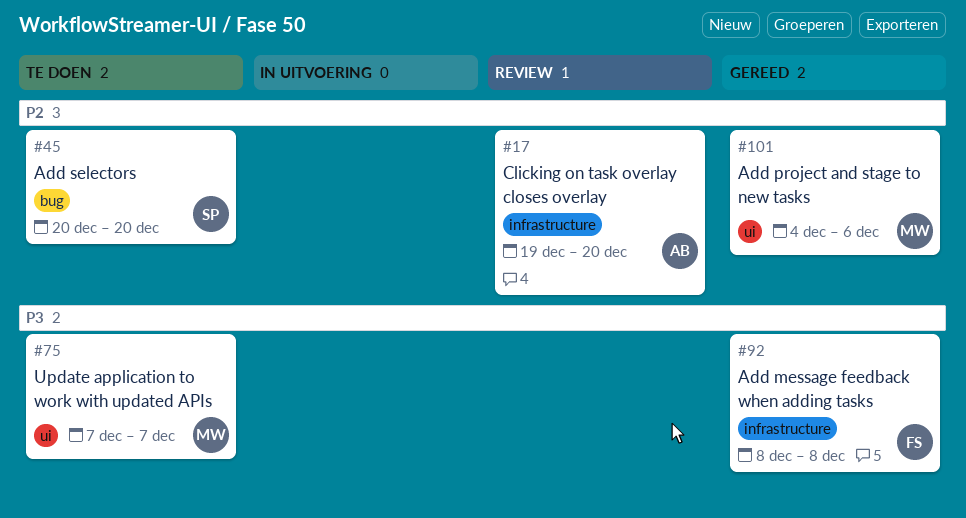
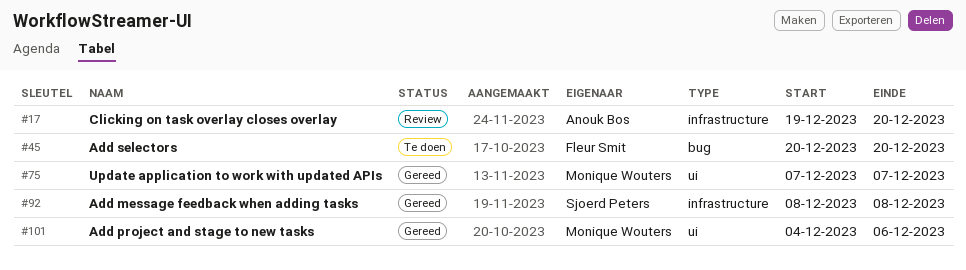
#45, owner: Sjoerd Peters -> Fleur Smit
#75, status: Te doen -> Gereed
#92, owner: Fleur Smit -> Sjoerd Peters

